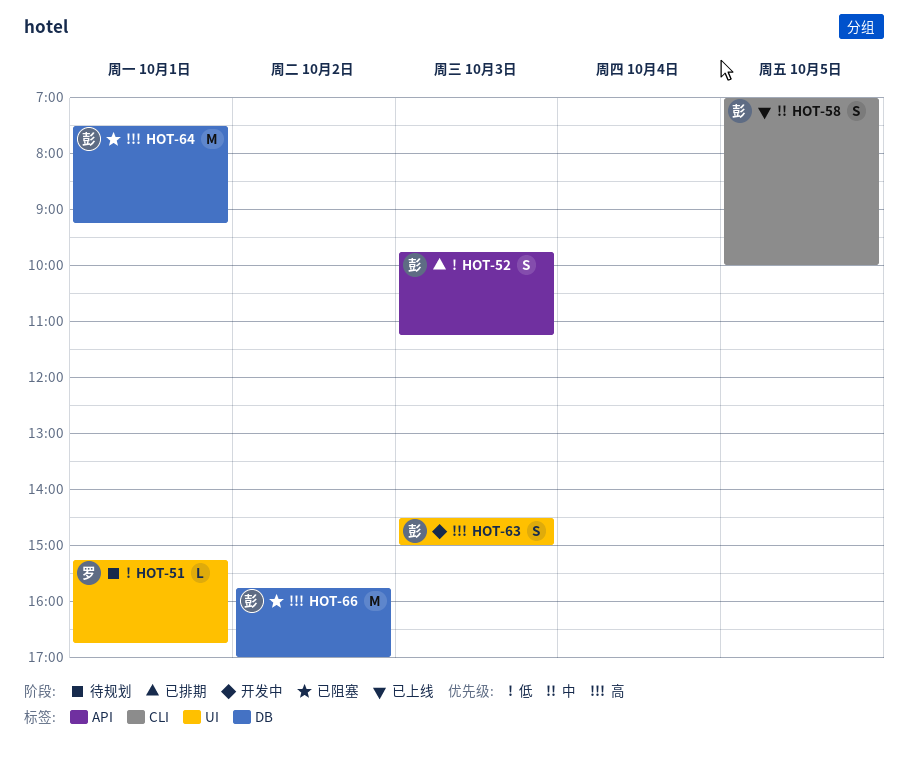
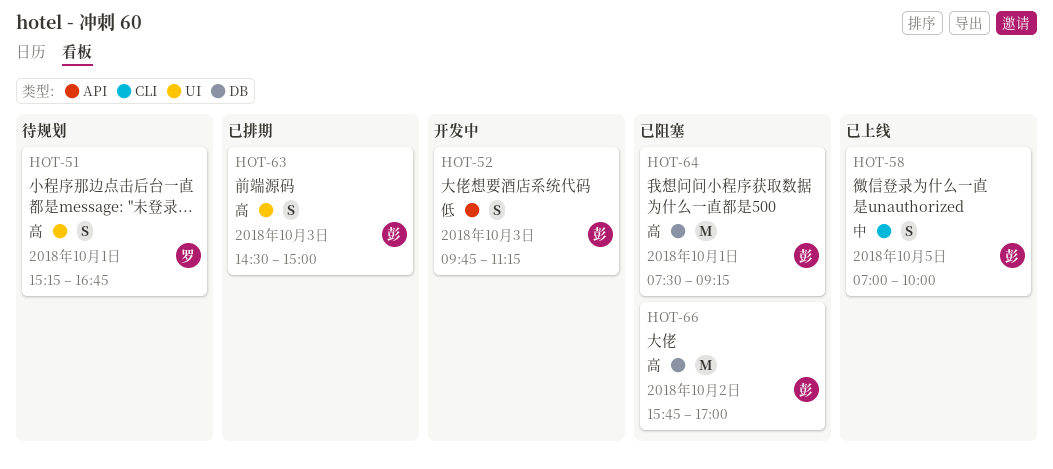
HOT-51, priority: 低 -> 高
HOT-51, estimate: L -> S
HOT-52, status: 已排期 -> 开发中
HOT-63, status: 开发中 -> 已排期

